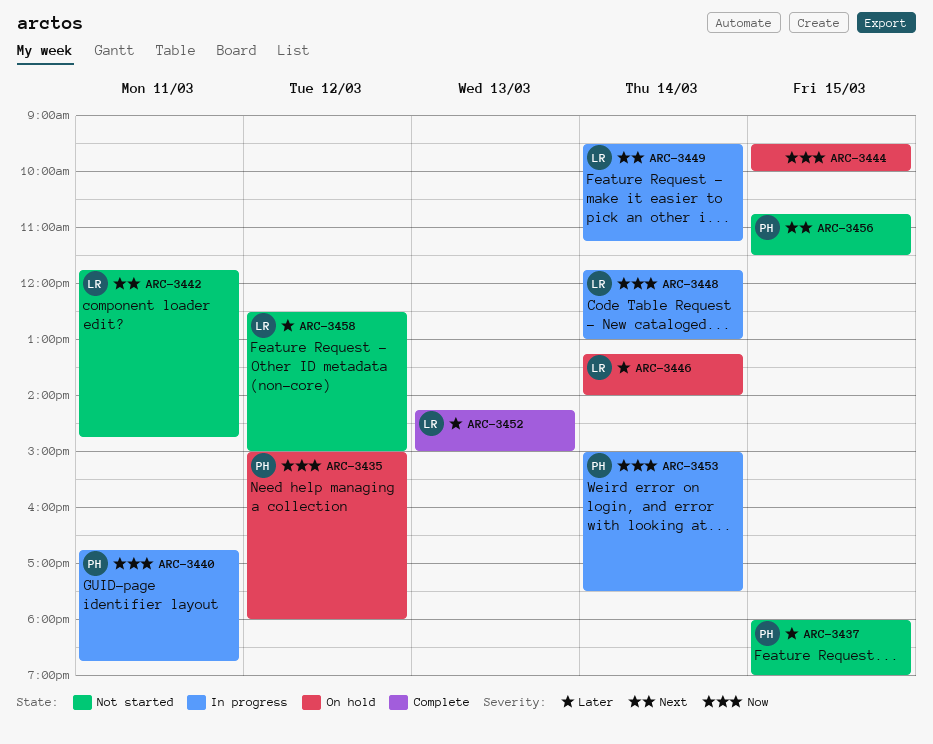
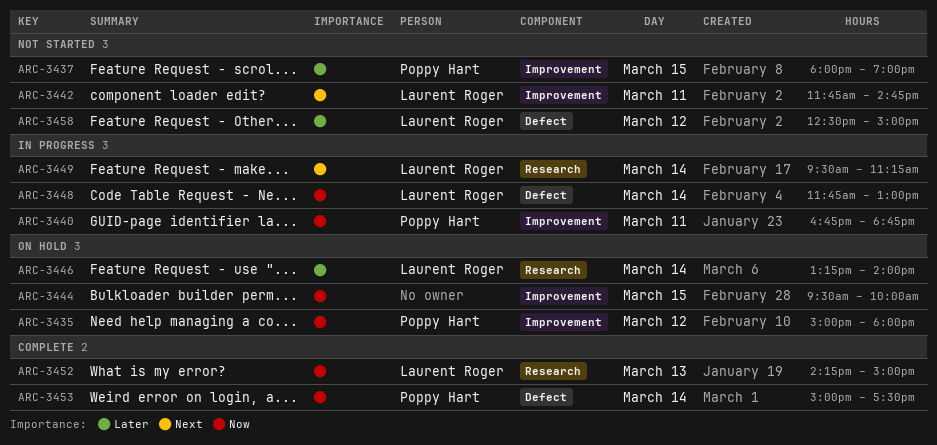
ARC-3452, priority: Later -> Now
ARC-3453, status: In progress -> Complete
ARC-3456: present -> none

